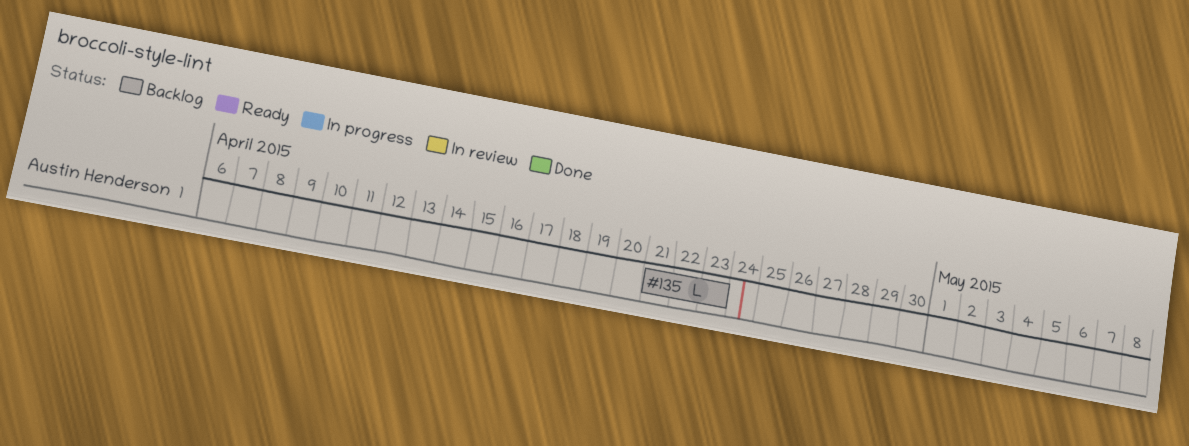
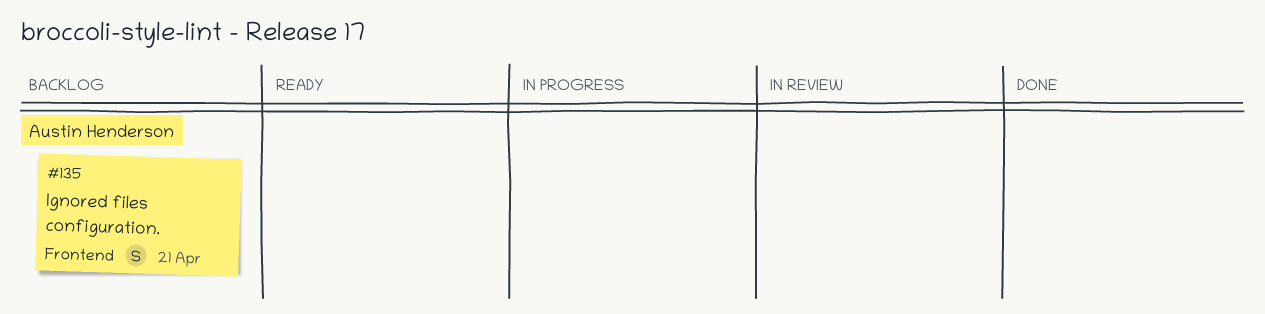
#135, estimate: L -> S
#135, due: Apr 23 -> Apr 21

